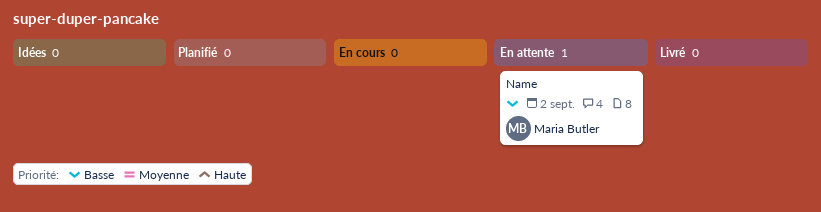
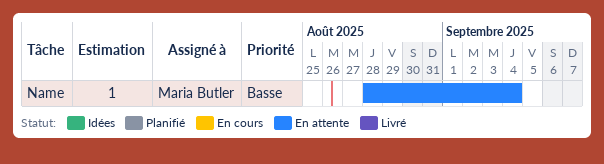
Name, due: Sep 2 -> Sep 4

